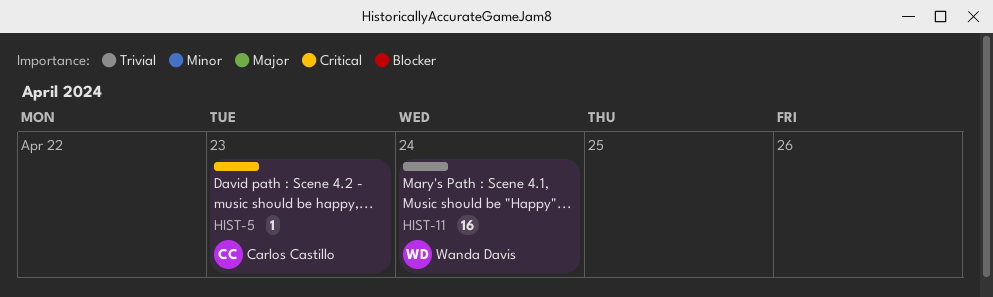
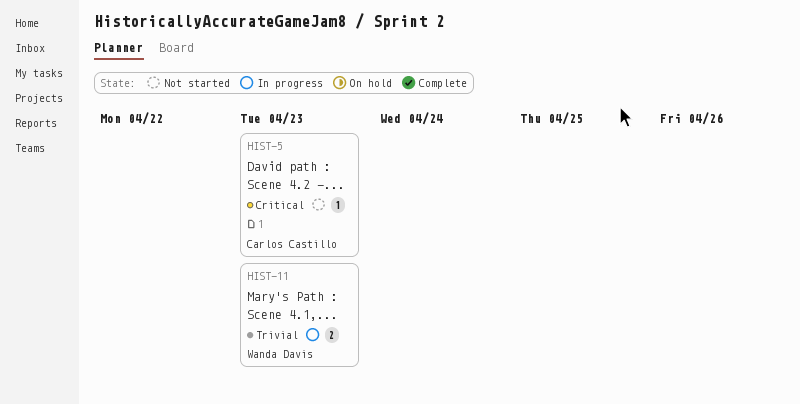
HIST-11, estimate: 16 -> 2
HIST-11, due: Apr 24 -> Apr 23

